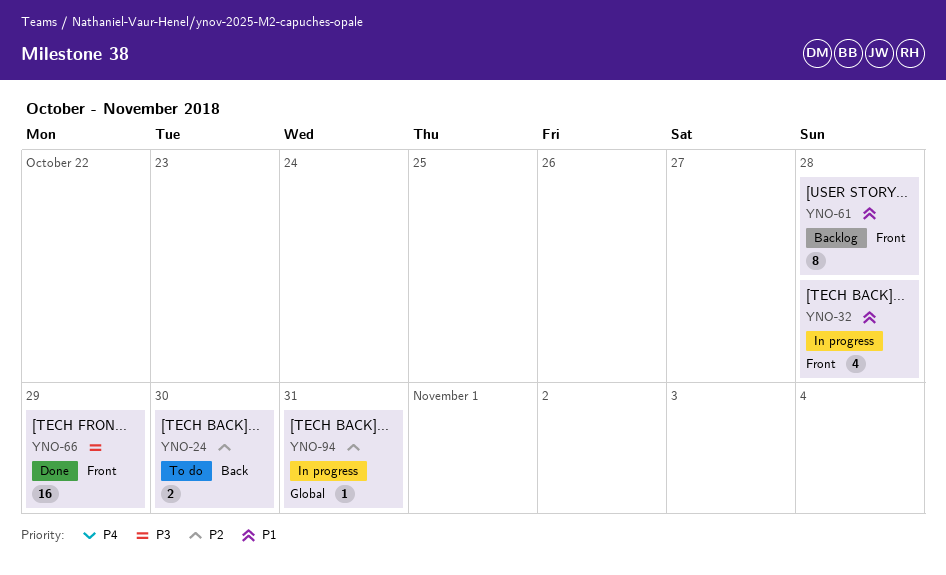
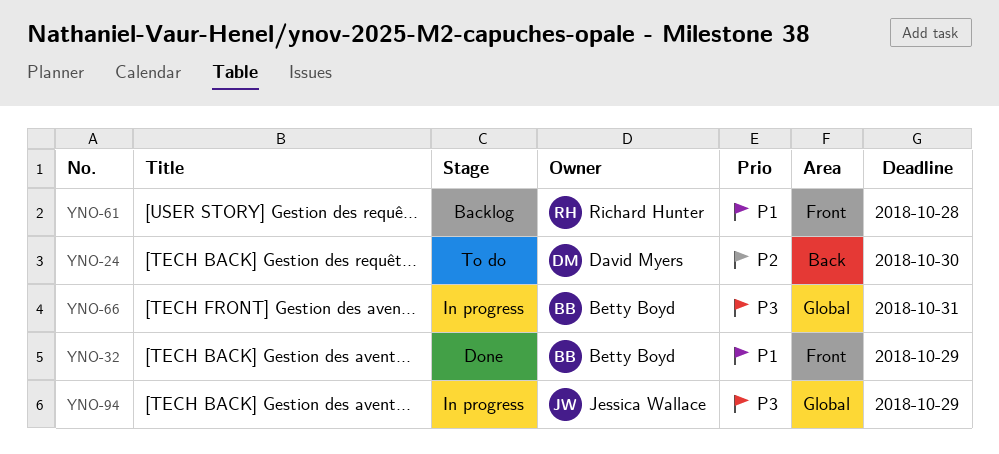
YNO-32, status: In progress -> Done
YNO-32, due: Oct 28 -> Oct 29
YNO-66, status: Done -> In progress
YNO-66, label: Front -> Global
YNO-66, due: Oct 29 -> Oct 31
YNO-94, priority: P2 -> P3
YNO-94, due: Oct 31 -> Oct 29

